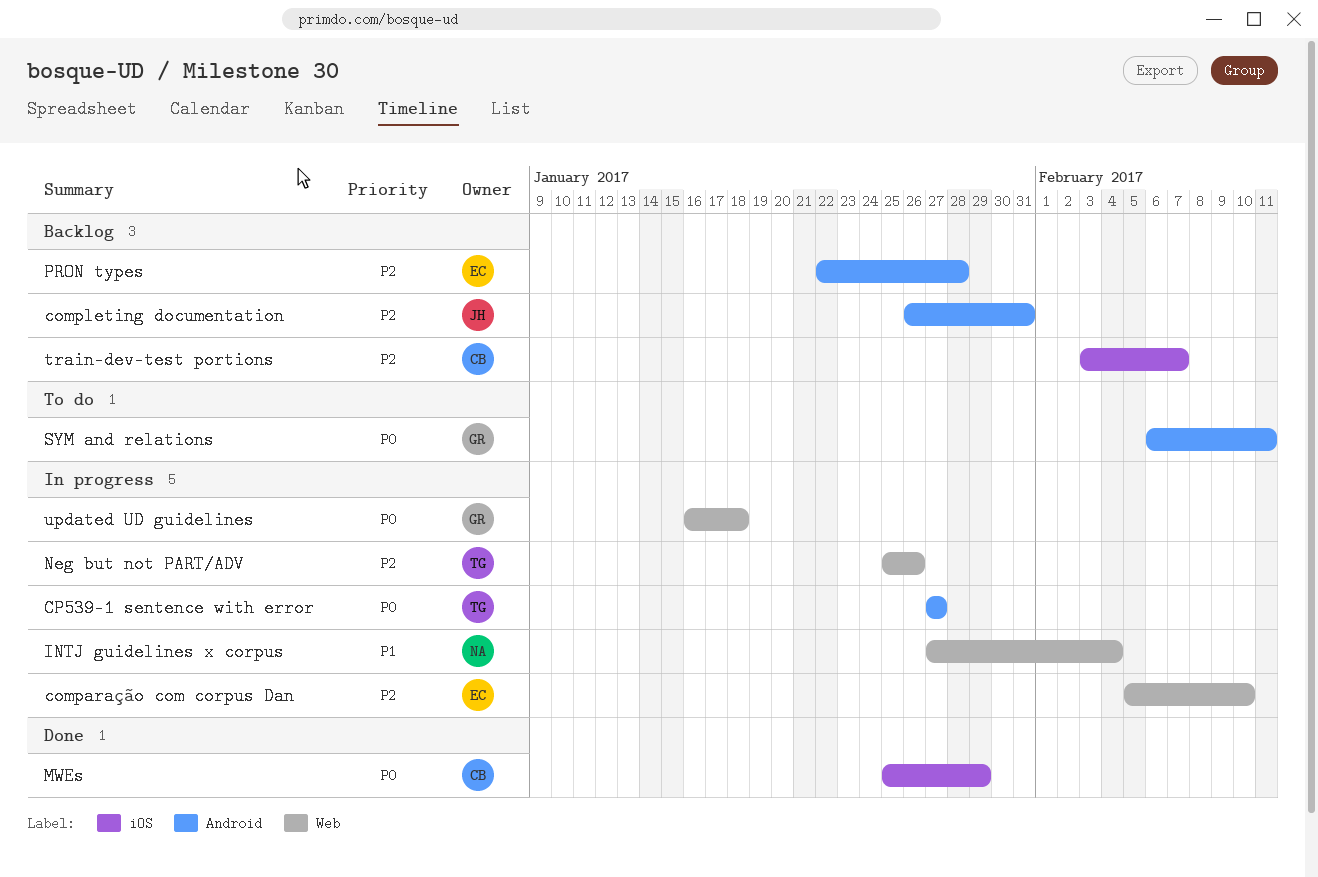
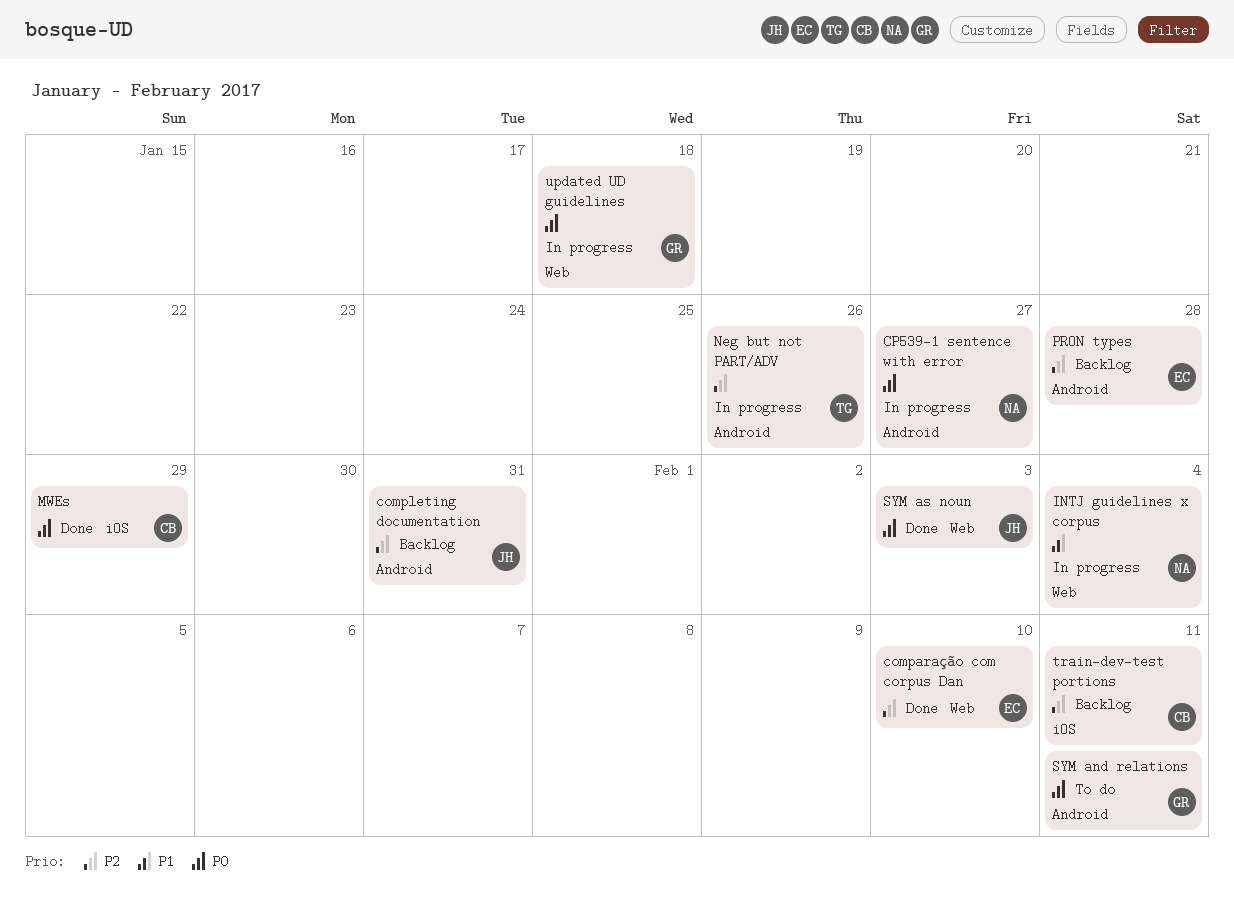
comparação com corpus Dan, status: In progress -> Done
CP539-1 sentence with error, owner: TG -> NA
Neg but not PART/ADV, label: Web -> Android
SYM as noun: none -> present
train-dev-test portions, due: Feb 7 -> Feb 11

